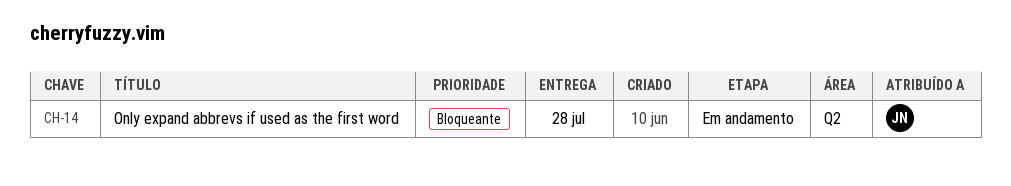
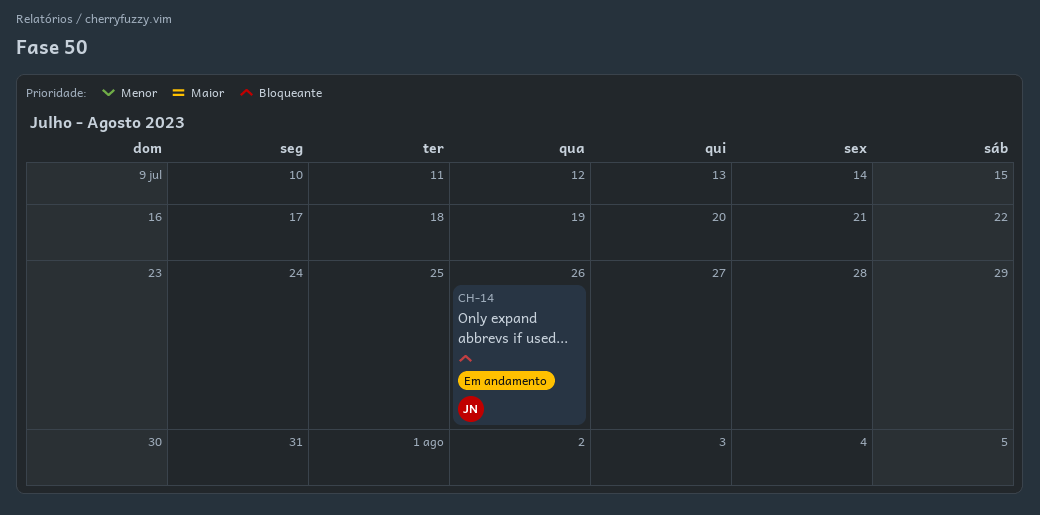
CH-14, due: Jul 28 -> Jul 26

